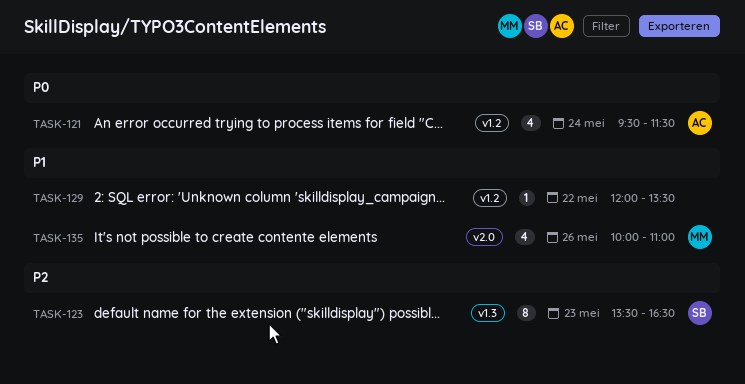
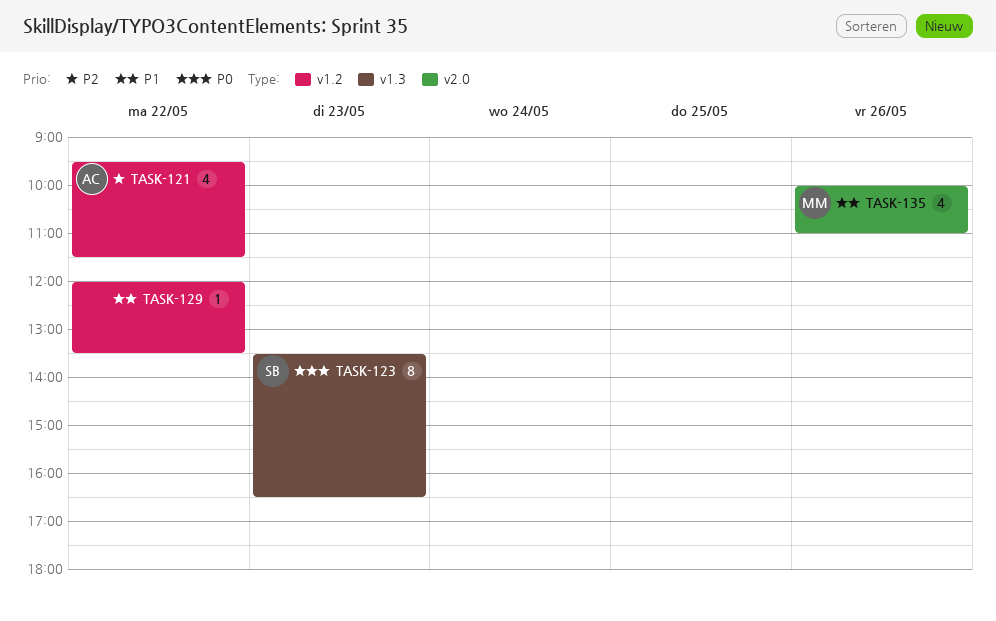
TASK-121, priority: P0 -> P2
TASK-121, day: May 24 -> May 22
TASK-123, priority: P2 -> P0

